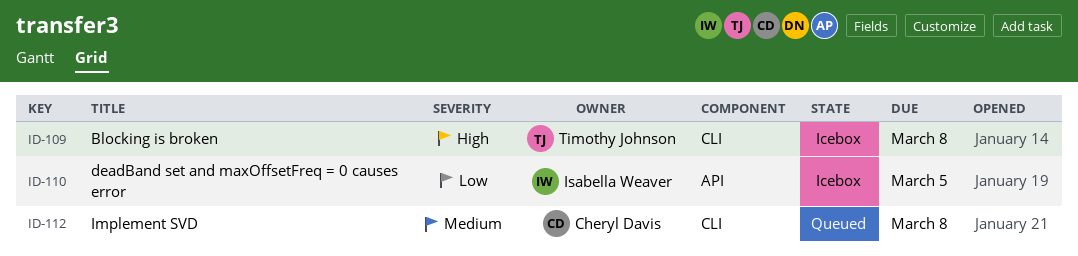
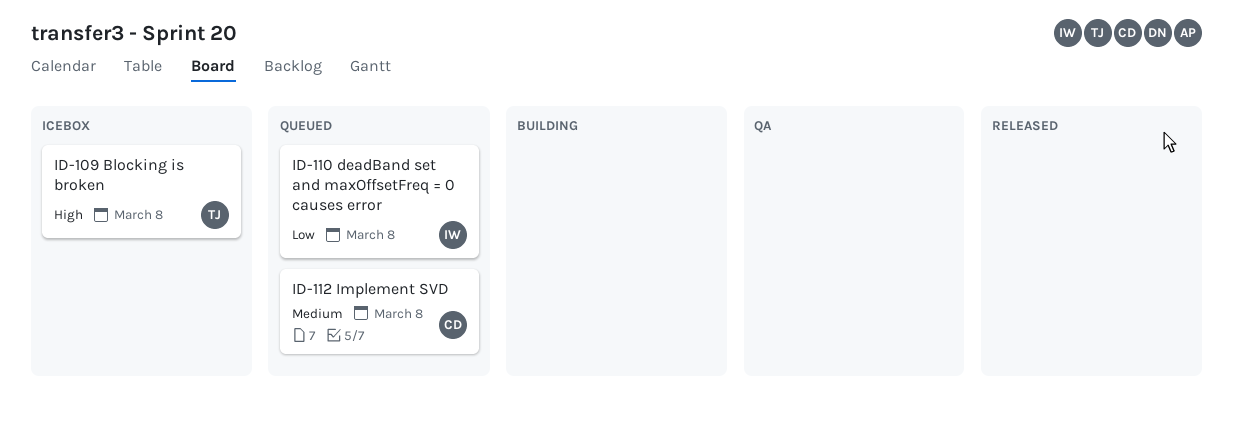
ID-110, status: Icebox -> Queued
ID-110, due: Mar 5 -> Mar 8

